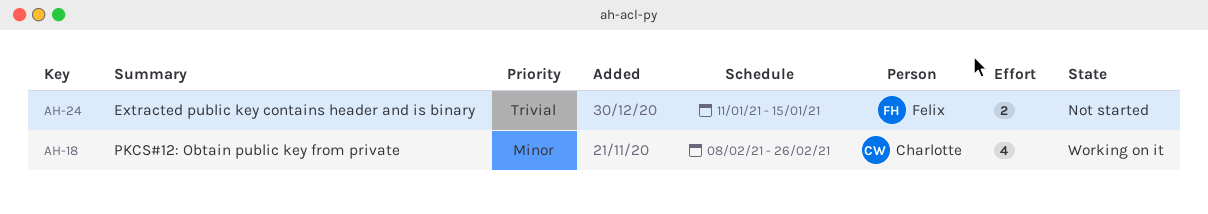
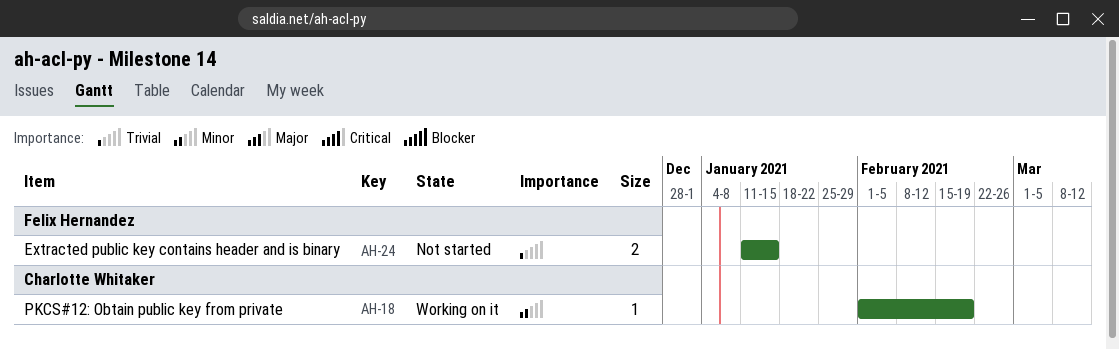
AH-18, estimate: 4 -> 1
AH-18, start: Feb 8 -> Feb 1
AH-18, due: Feb 26 -> Feb 19

